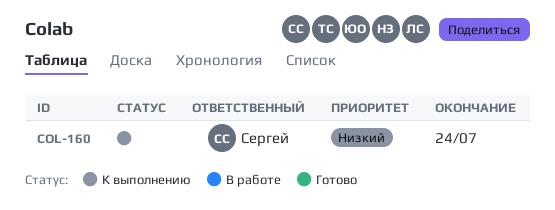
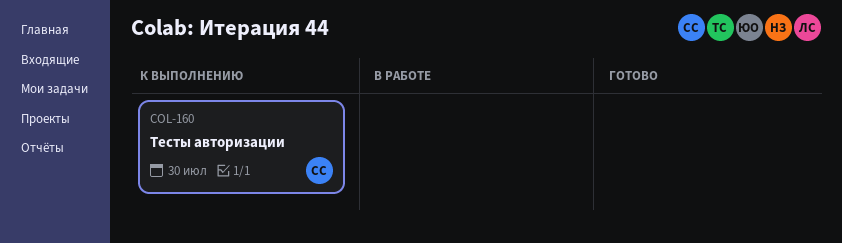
COL-160, due: Jul 24 -> Jul 30

